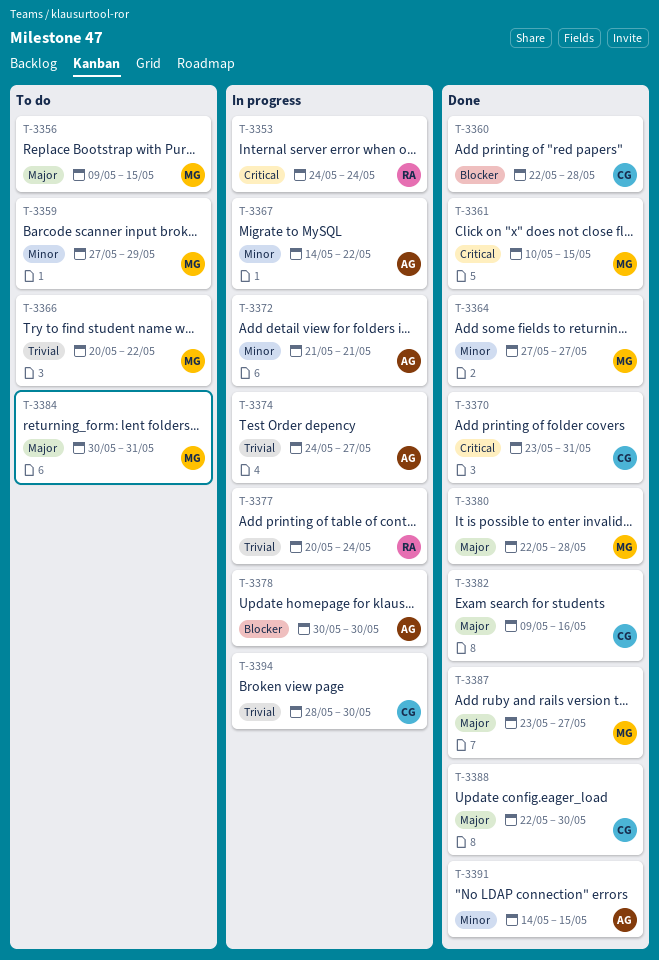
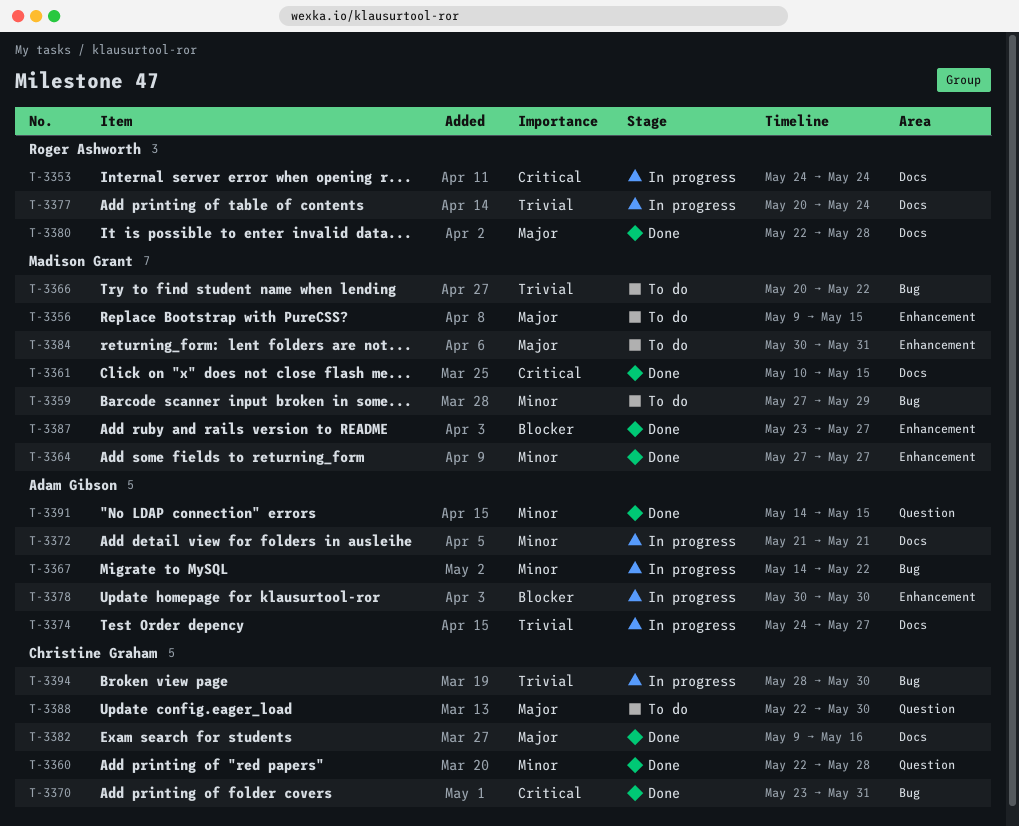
T-3360, priority: Blocker -> Minor
T-3380, owner: Madison Grant -> Roger Ashworth
T-3387, priority: Major -> Blocker
T-3388, status: Done -> To do

